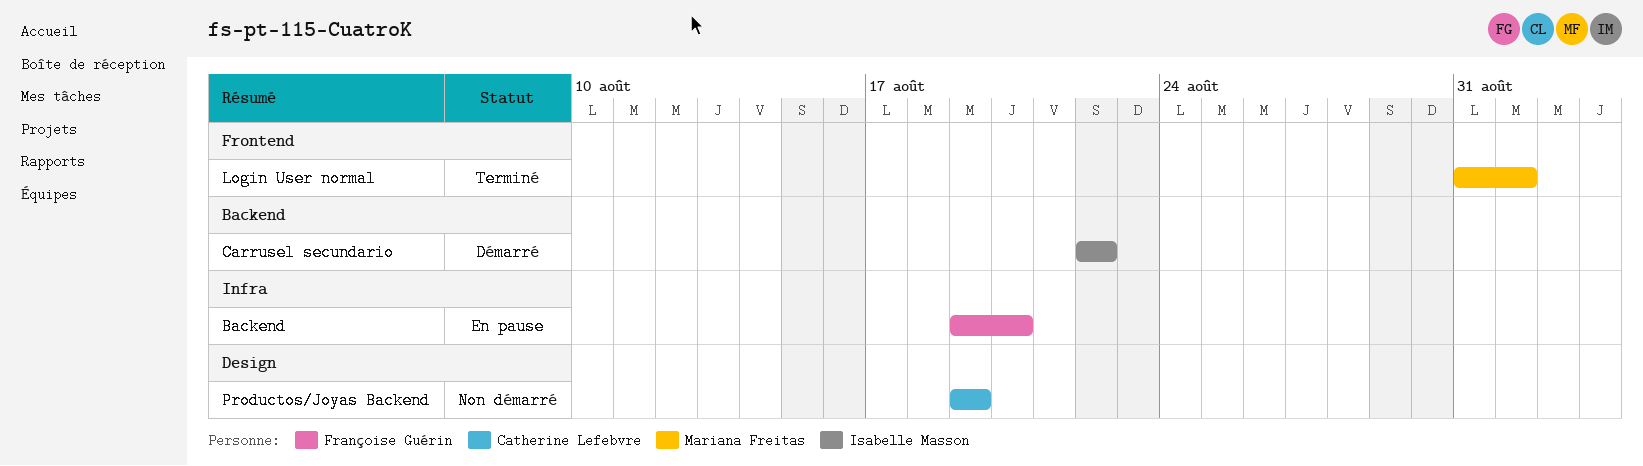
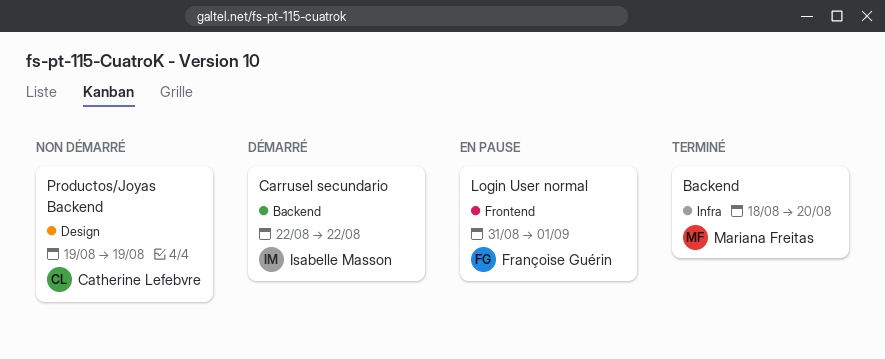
Backend, status: En pause -> Terminé
Backend, owner: Françoise Guérin -> Mariana Freitas
Backend, start: Aug 19 -> Aug 18
Login User normal, status: Terminé -> En pause
Login User normal, owner: Mariana Freitas -> Françoise Guérin

